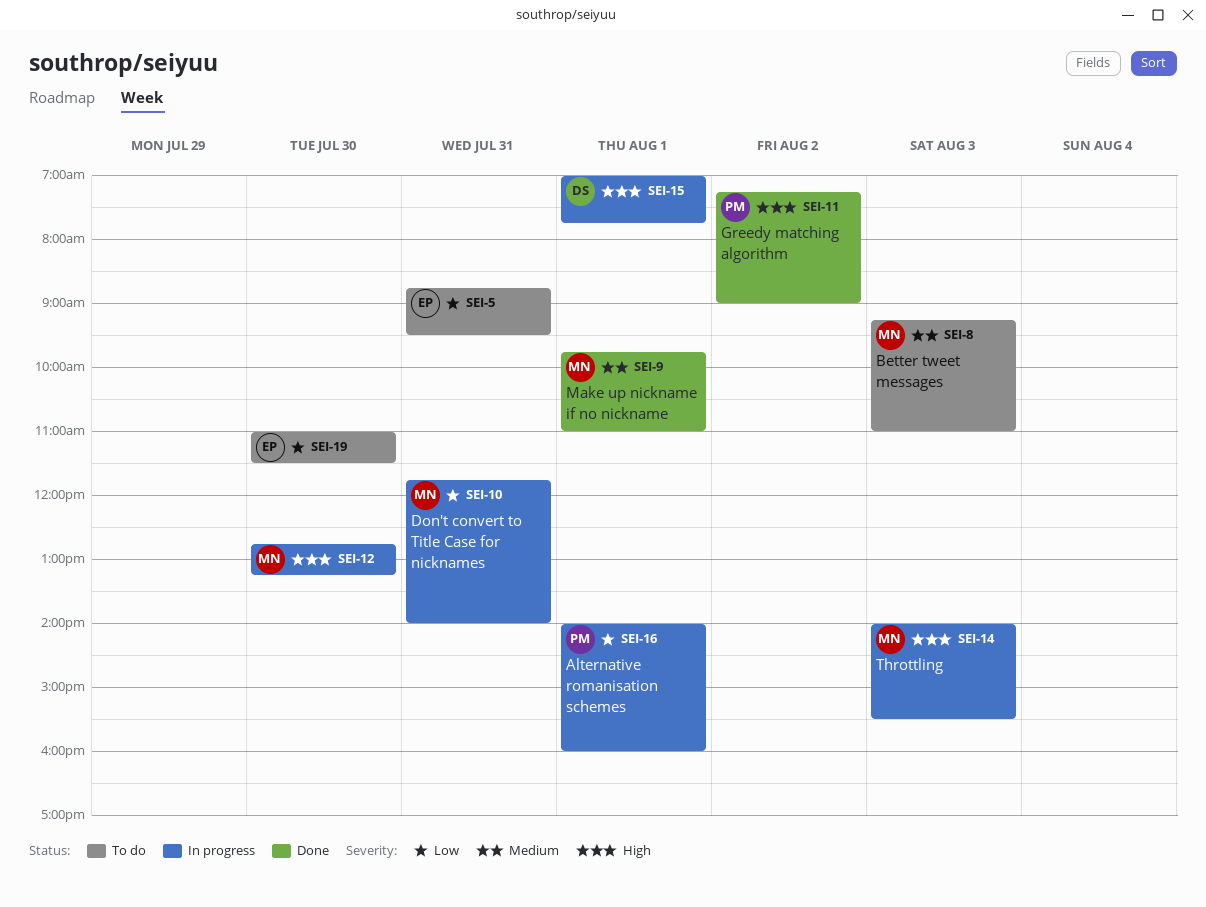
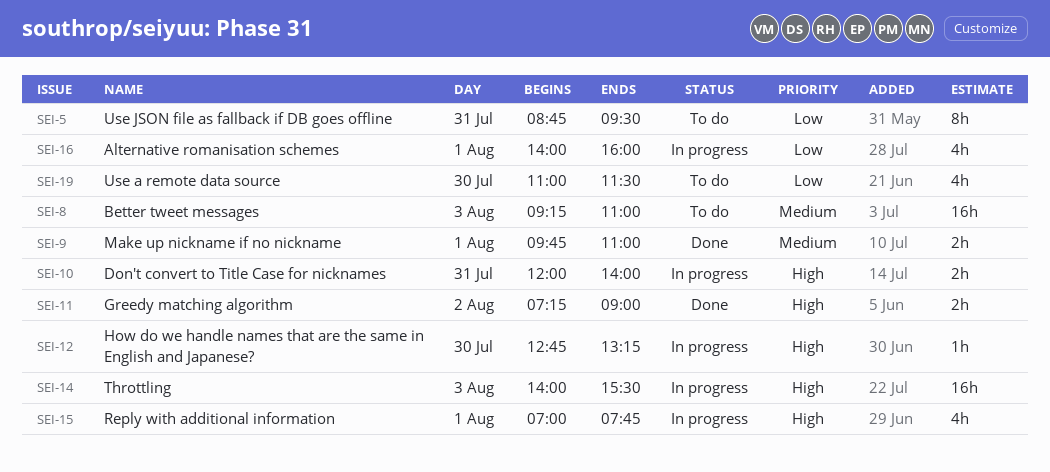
SEI-10, priority: Low -> High
SEI-10, begins: 11:45 -> 12:00

